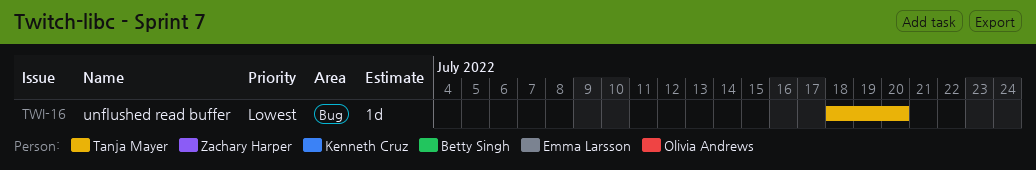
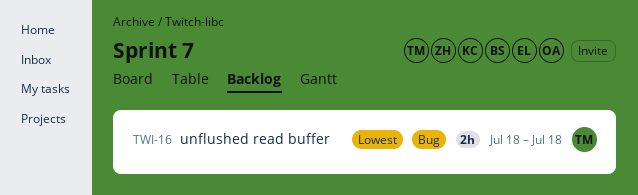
TWI-16, estimate: 1d -> 2h
TWI-16, due: Jul 20 -> Jul 18

